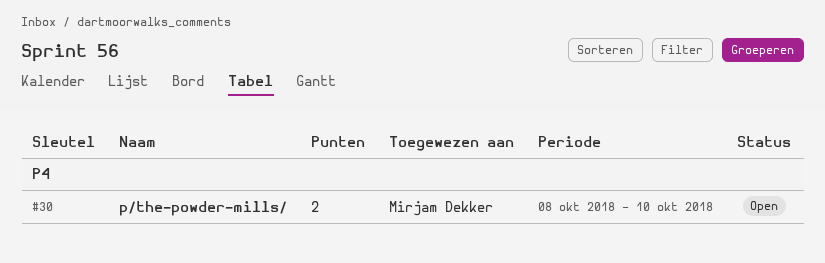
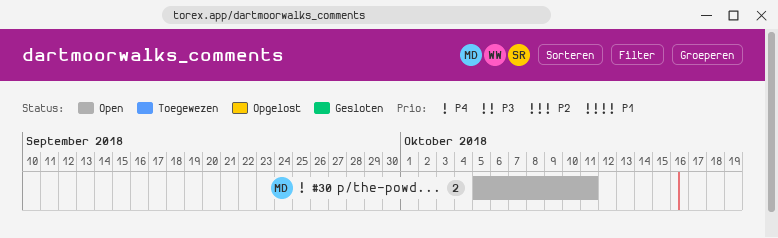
#30, start: Oct 8 -> Oct 5
#30, due: Oct 10 -> Oct 11

